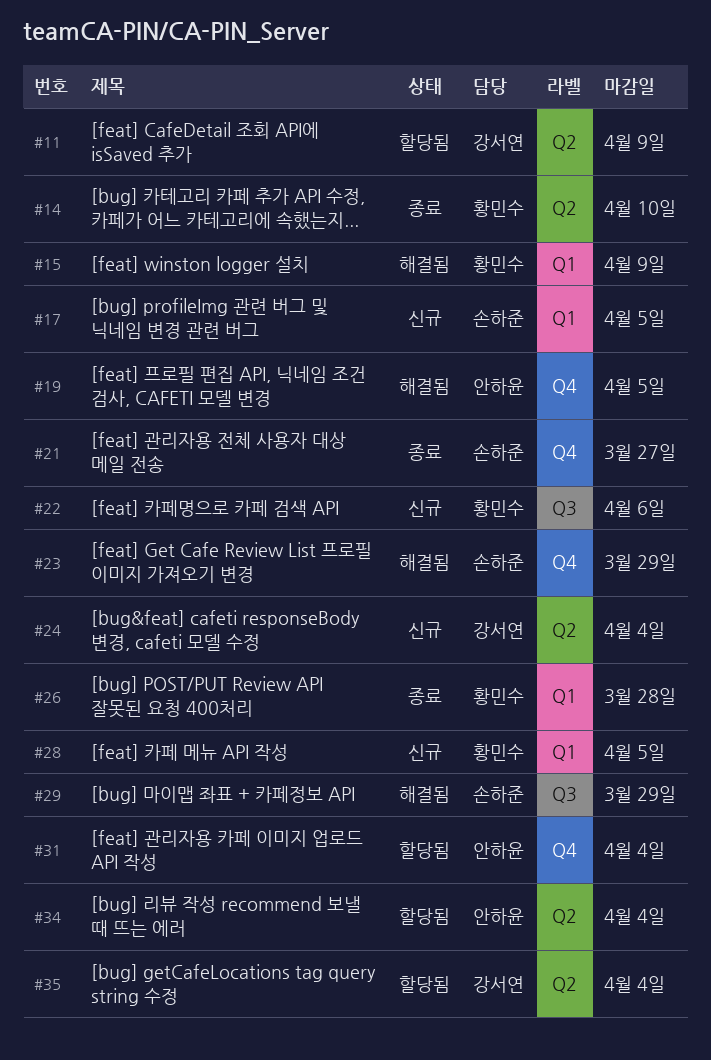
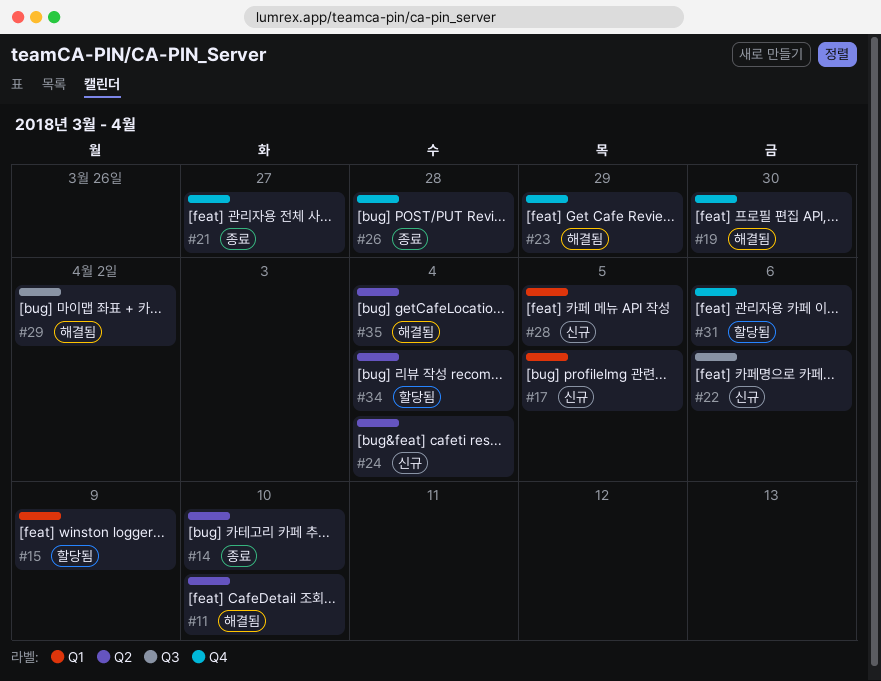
#11, status: 할당됨 -> 해결됨
#11, due: Apr 9 -> Apr 10
#15, status: 해결됨 -> 할당됨
#19, due: Apr 5 -> Mar 30
#26, label: Q1 -> Q4
#29, due: Mar 29 -> Apr 2
#31, due: Apr 4 -> Apr 6
#35, status: 할당됨 -> 해결됨

